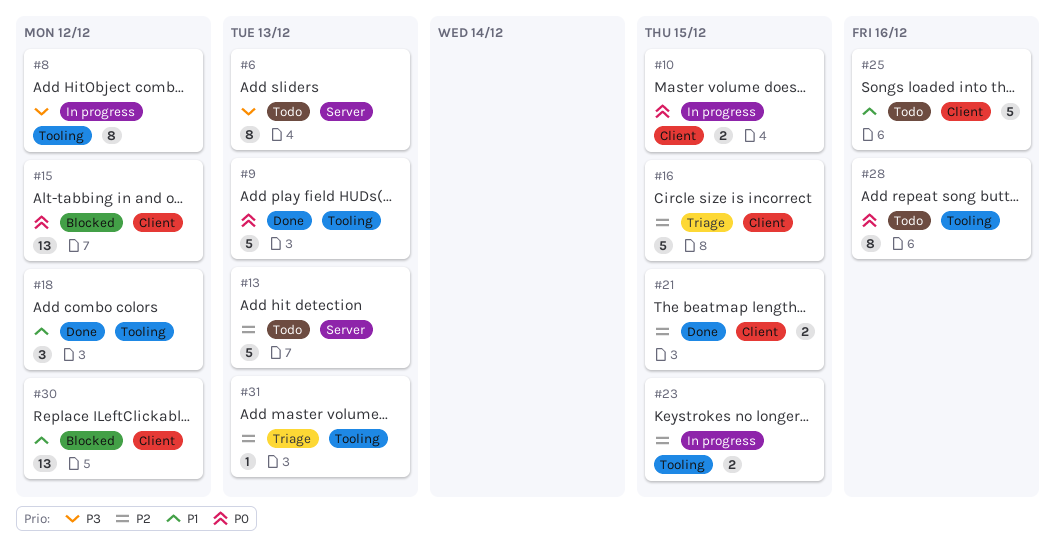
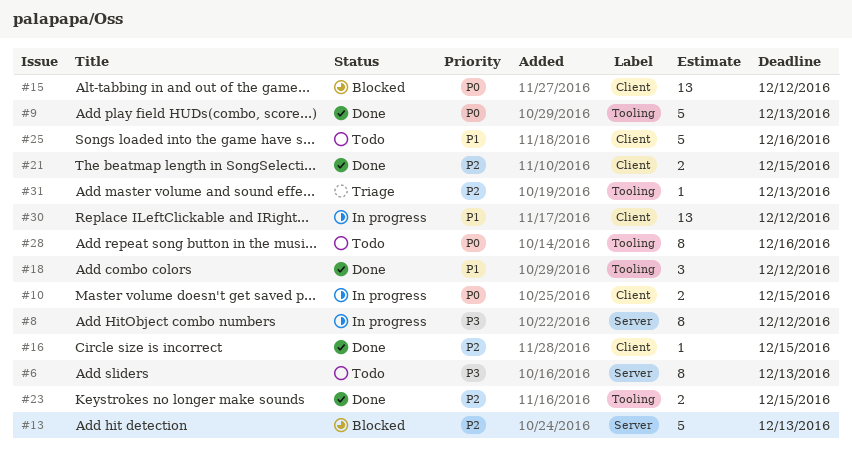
#8, label: Tooling -> Server
#13, status: Todo -> Blocked
#16, status: Triage -> Done
#16, estimate: 5 -> 1
#23, status: In progress -> Done
#30, status: Blocked -> In progress

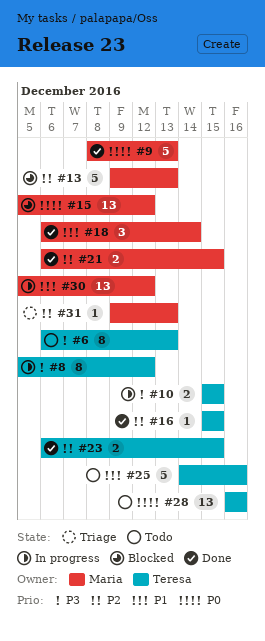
#10, priority: P0 -> P3
#18, due: Dec 12 -> Dec 14
#28, estimate: 8 -> 13

